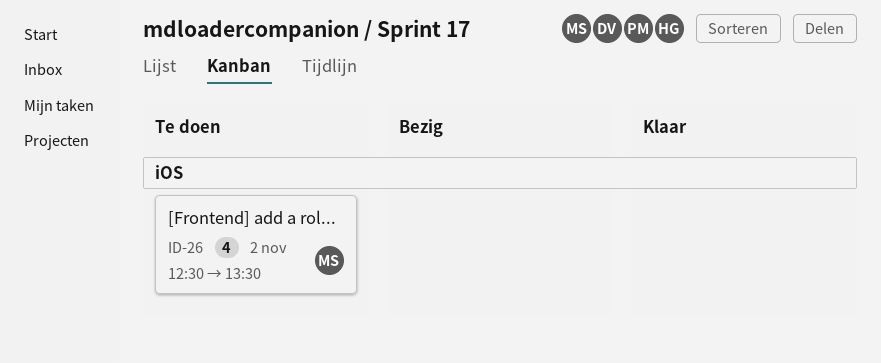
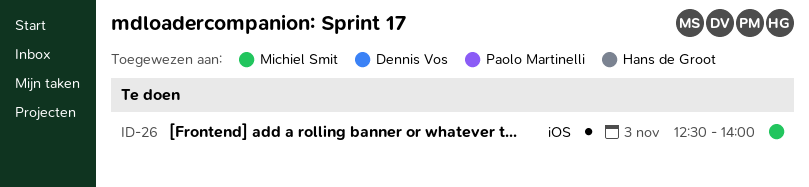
ID-26, estimate: 4 -> 1
ID-26, day: Nov 2 -> Nov 3
ID-26, ends: 13:30 -> 14:00

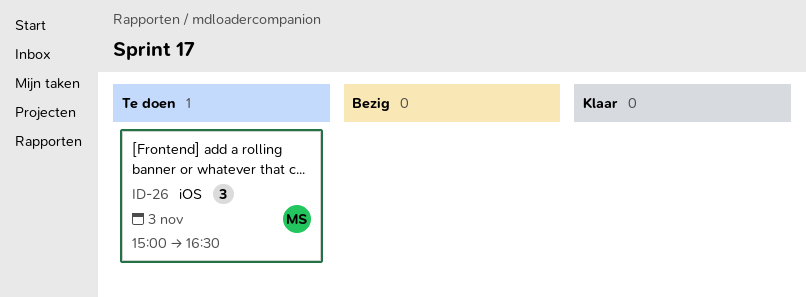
ID-26, estimate: 1 -> 3
ID-26, begins: 12:30 -> 15:00
ID-26, ends: 14:00 -> 16:30

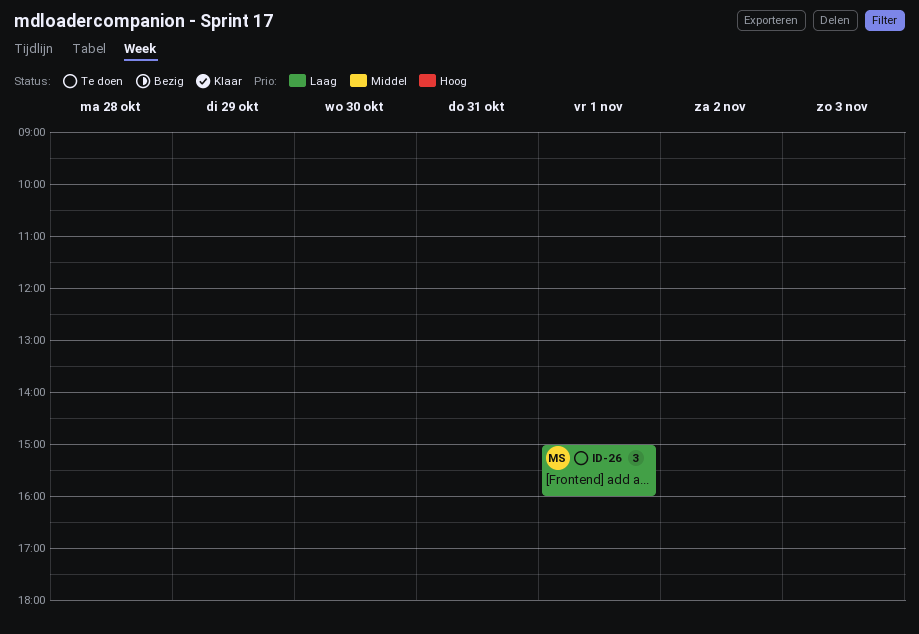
ID-26, day: Nov 3 -> Nov 1
ID-26, ends: 16:30 -> 16:00

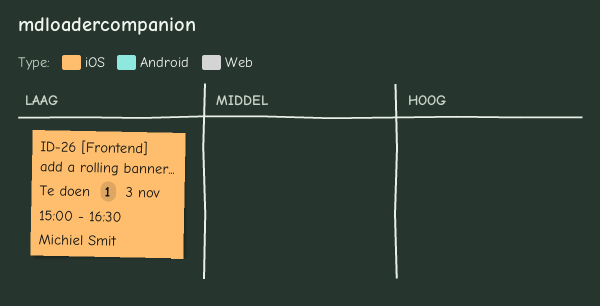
ID-26, estimate: 3 -> 1
ID-26, day: Nov 1 -> Nov 3
ID-26, ends: 16:00 -> 16:30

